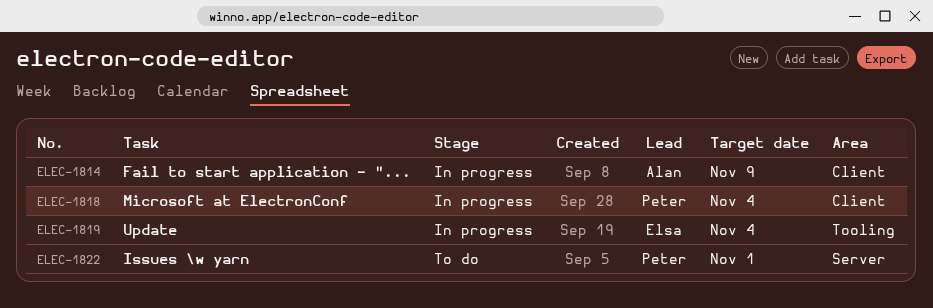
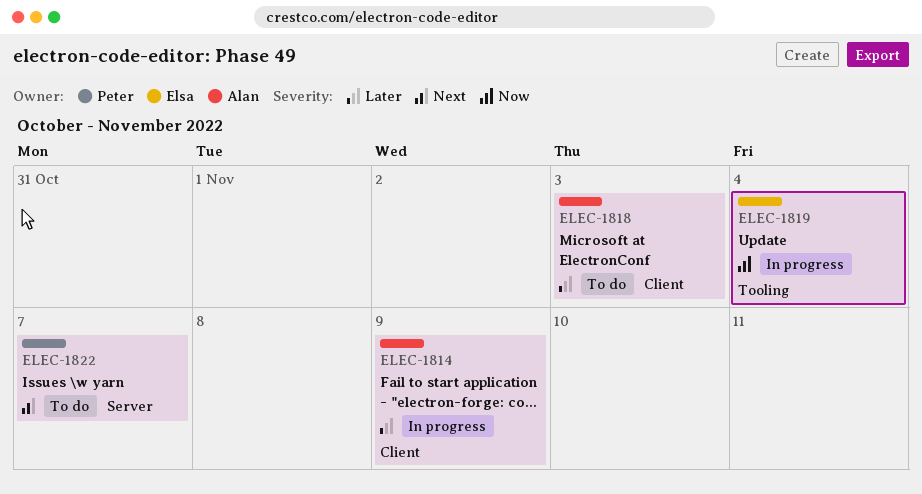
ELEC-1818, status: In progress -> To do
ELEC-1818, owner: Peter -> Alan
ELEC-1818, due: Nov 4 -> Nov 3
ELEC-1822, due: Nov 1 -> Nov 7

